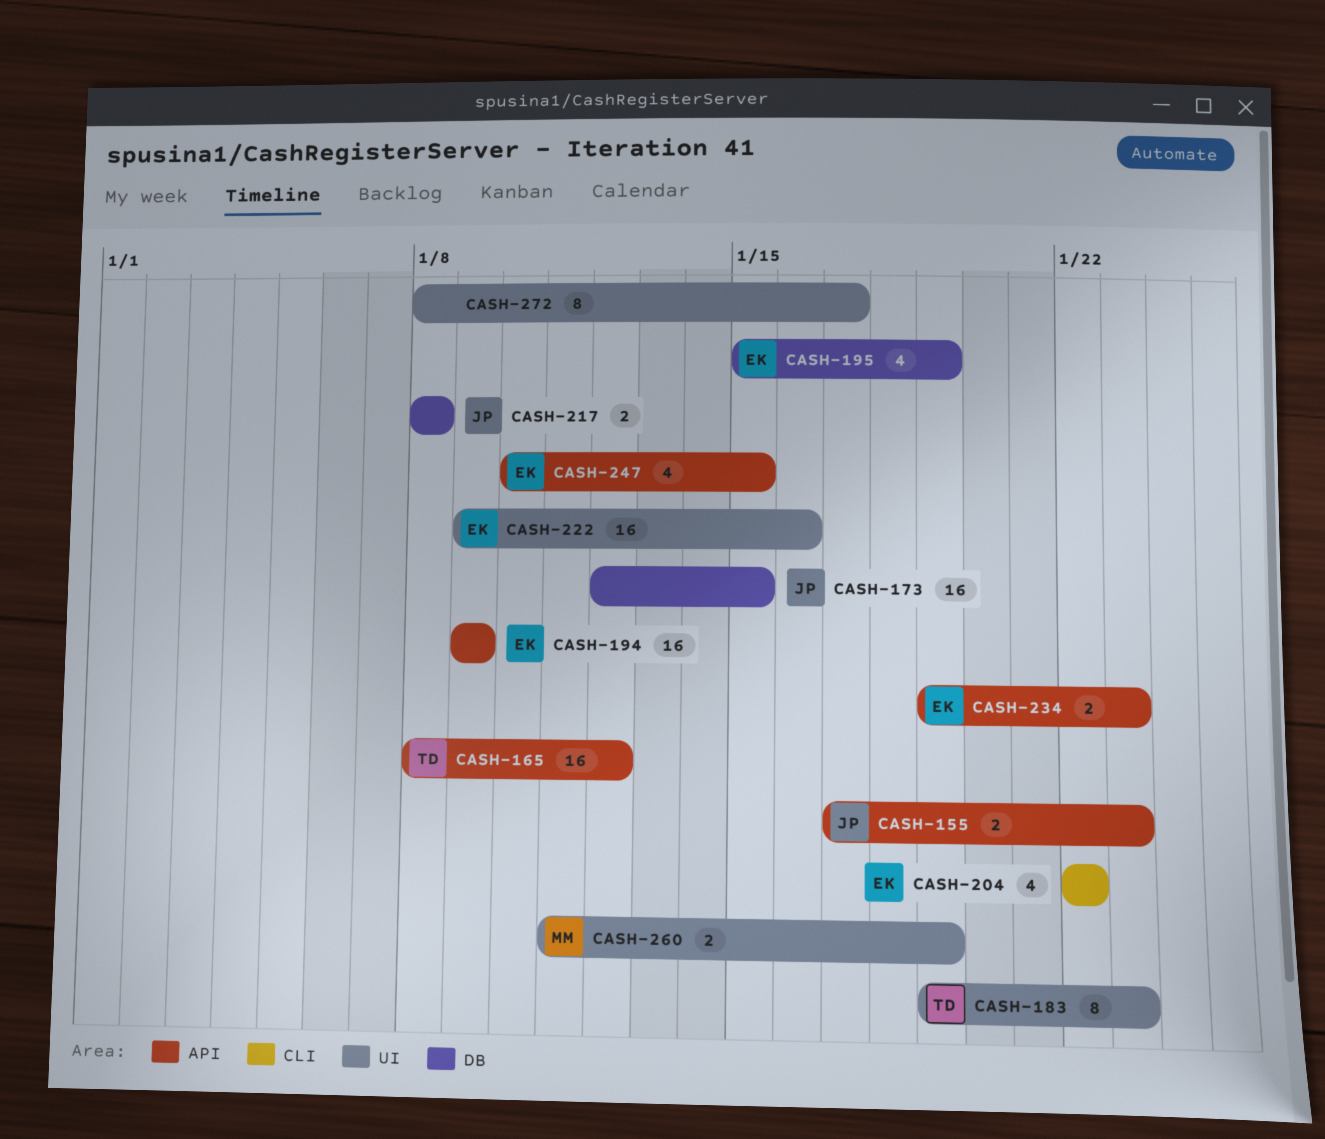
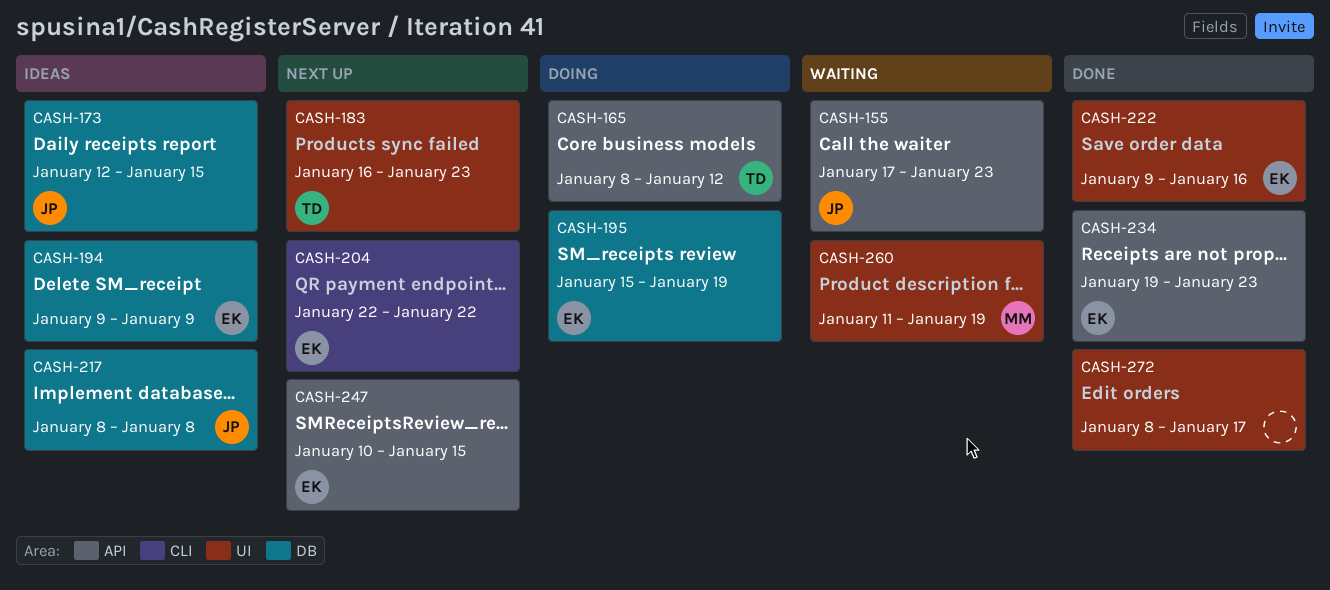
CASH-183, start: Jan 19 -> Jan 16
CASH-194, label: API -> DB

